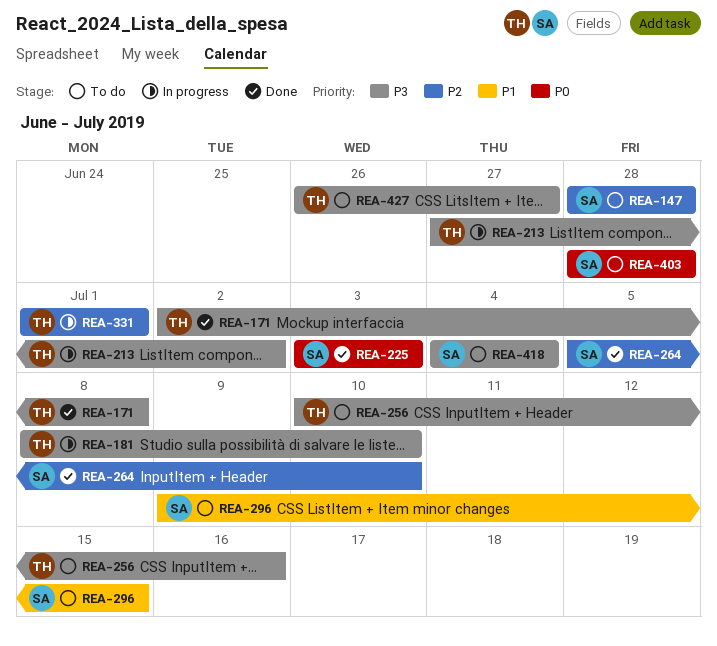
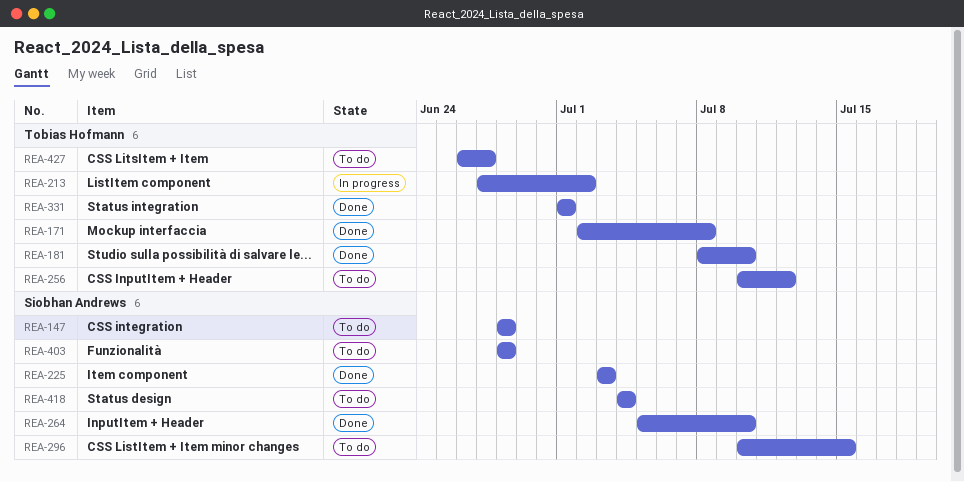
REA-181, status: In progress -> Done
REA-256, due: Jul 16 -> Jul 12
REA-296, start: Jul 9 -> Jul 10
REA-331, status: In progress -> Done

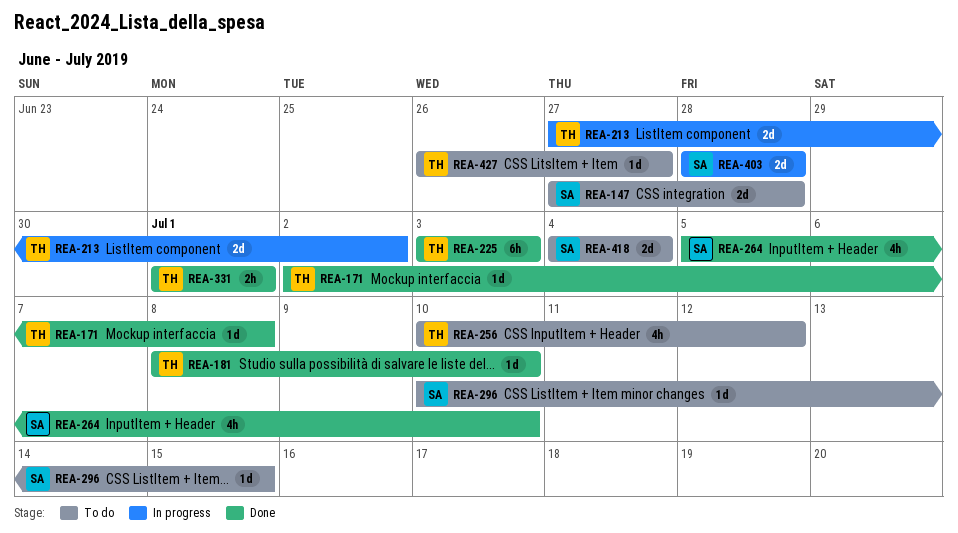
REA-147, start: Jun 28 -> Jun 27
REA-225, owner: Siobhan Andrews -> Tobias Hofmann
REA-403, status: To do -> In progress

